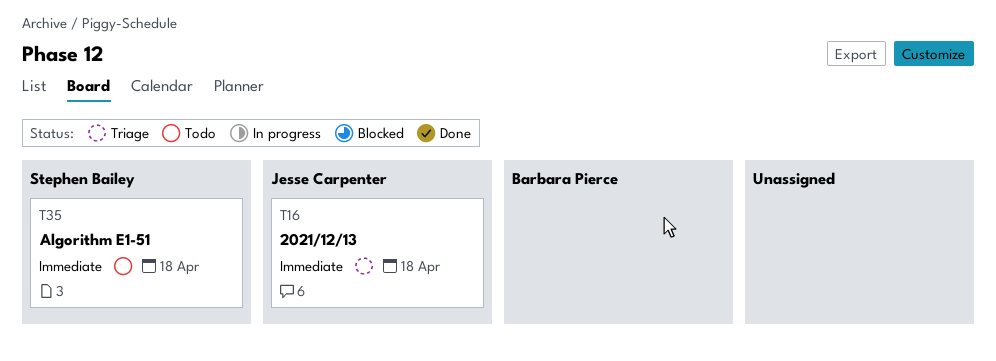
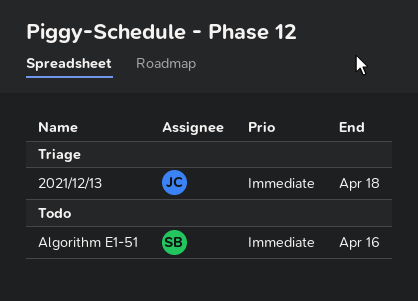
Algorithm E1-51, due: Apr 18 -> Apr 16

